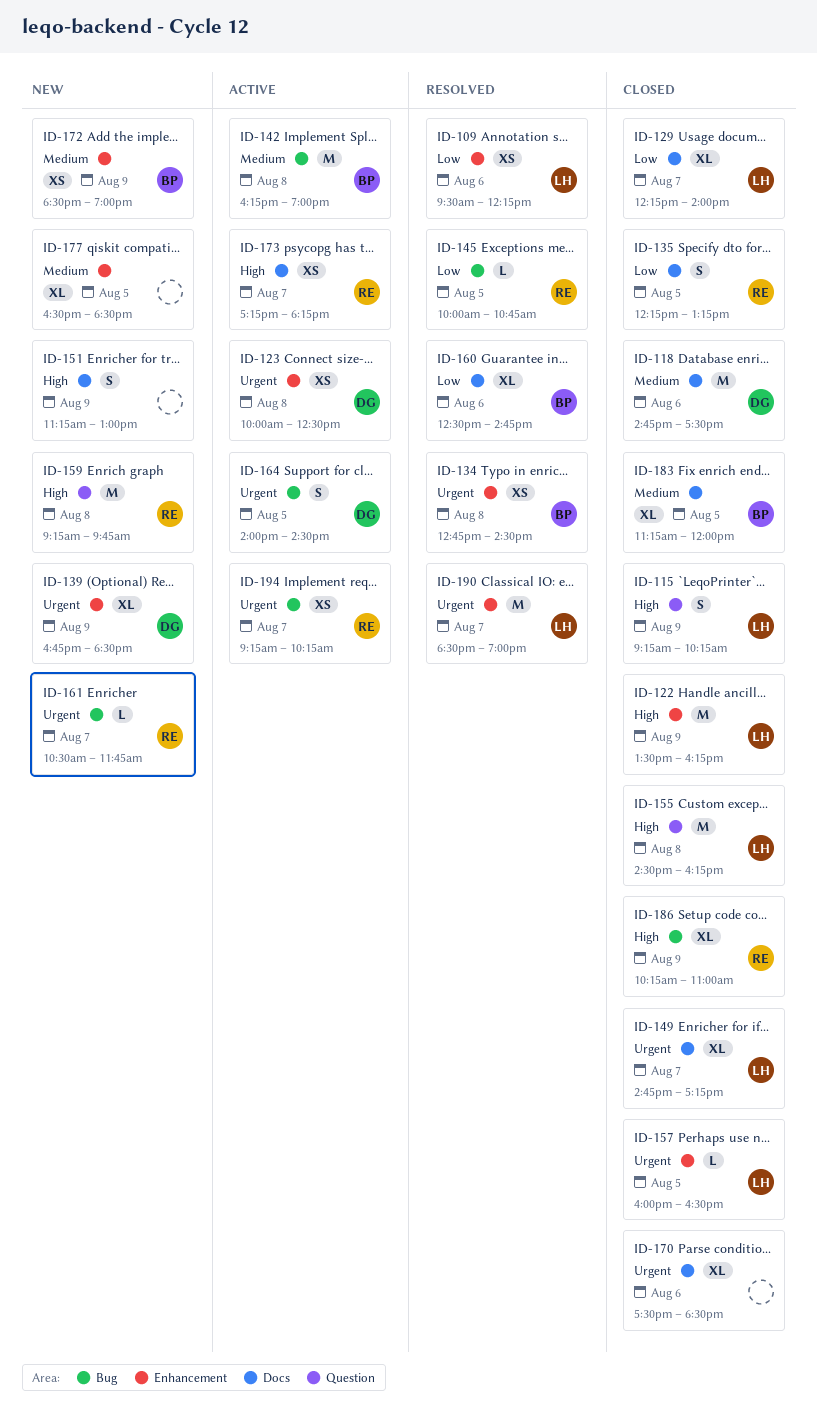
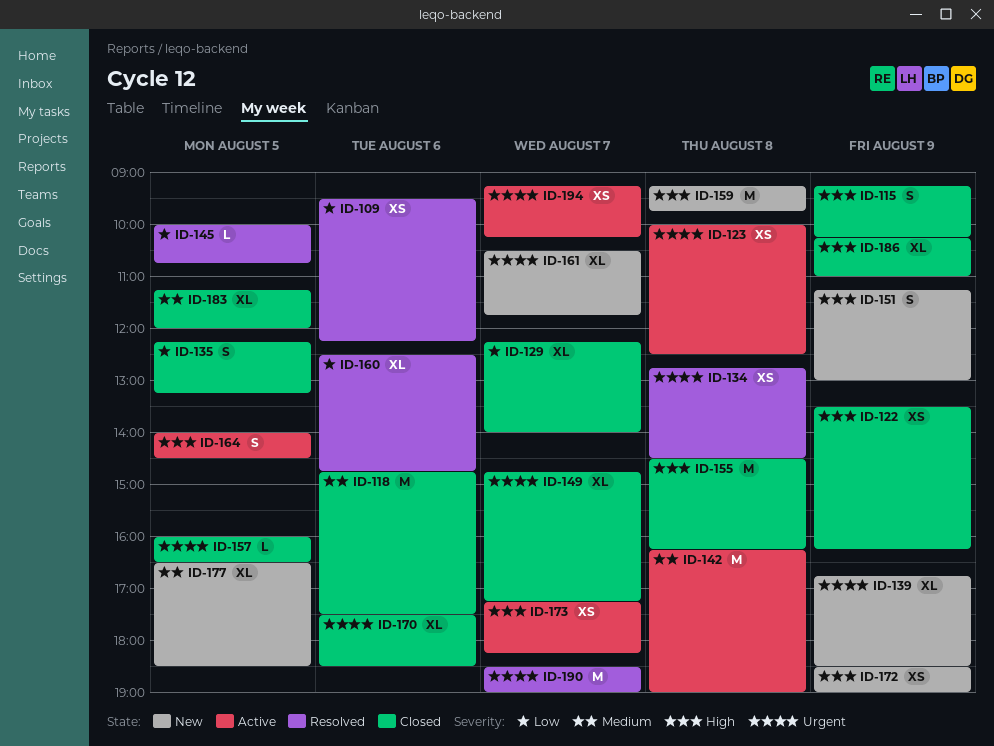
ID-122, estimate: M -> XS
ID-161, estimate: L -> XL
ID-164, priority: Urgent -> High
ID-172, priority: Medium -> High

